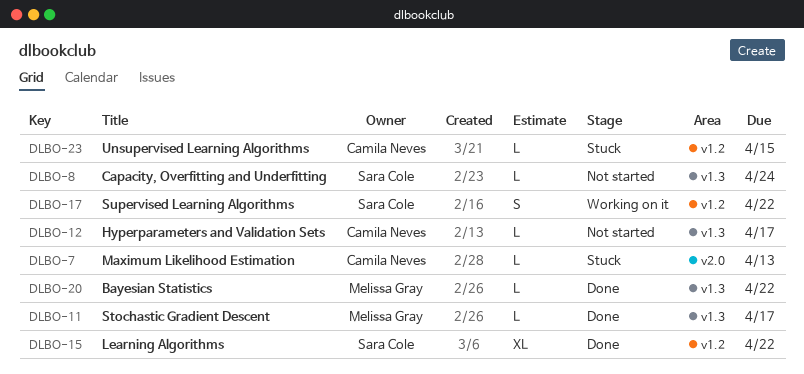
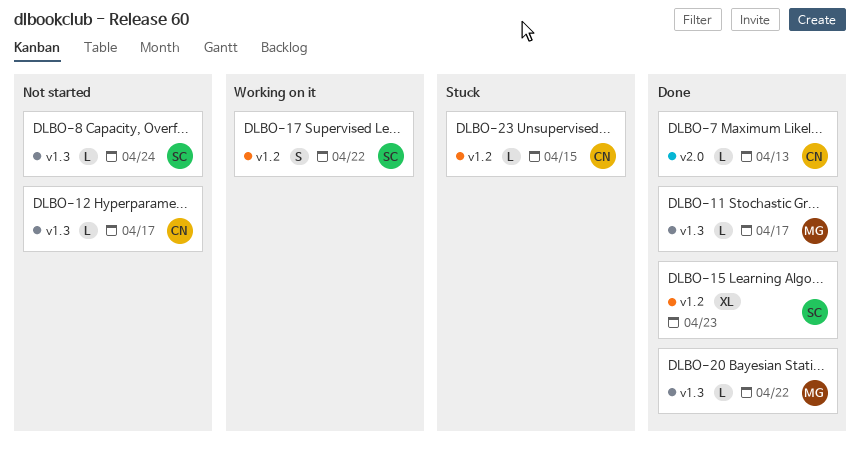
DLBO-7, status: Stuck -> Done
DLBO-15, due: Apr 22 -> Apr 23

